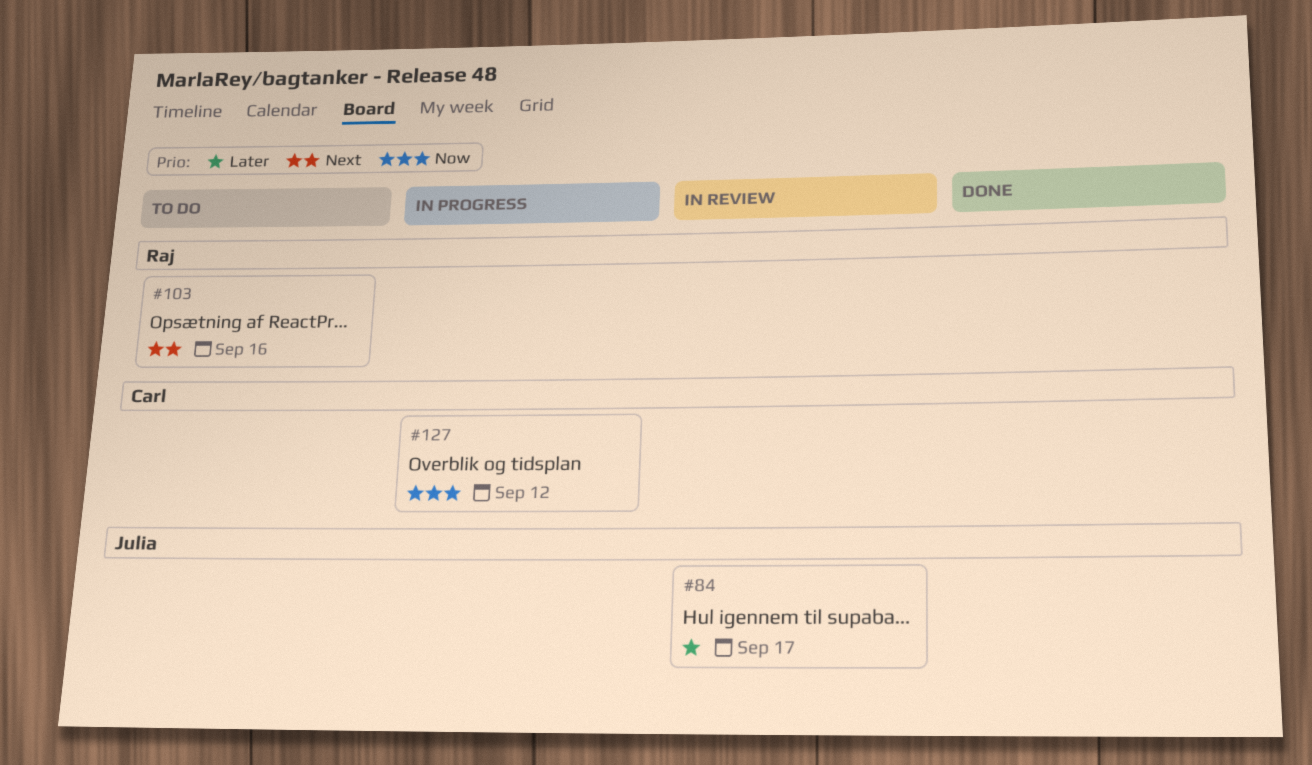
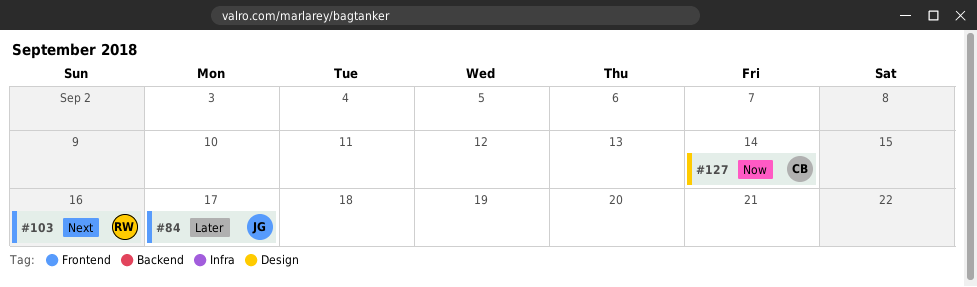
#127, due: Sep 12 -> Sep 14

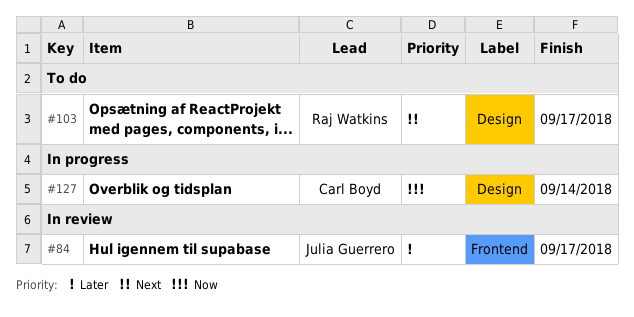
#103, label: Frontend -> Design
#103, due: Sep 16 -> Sep 17

